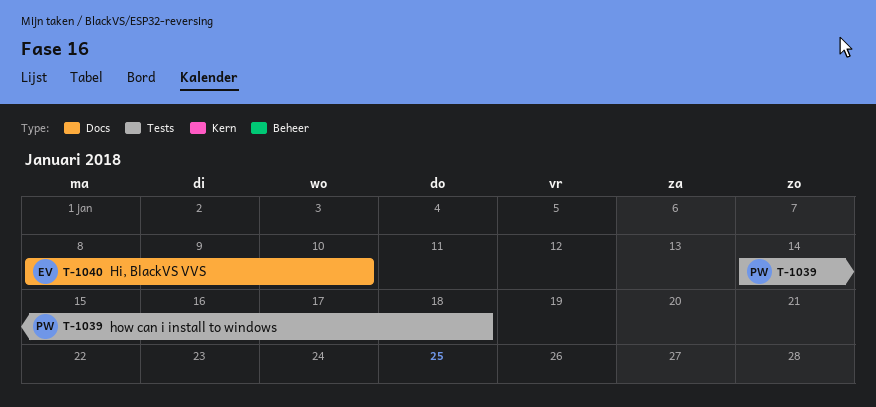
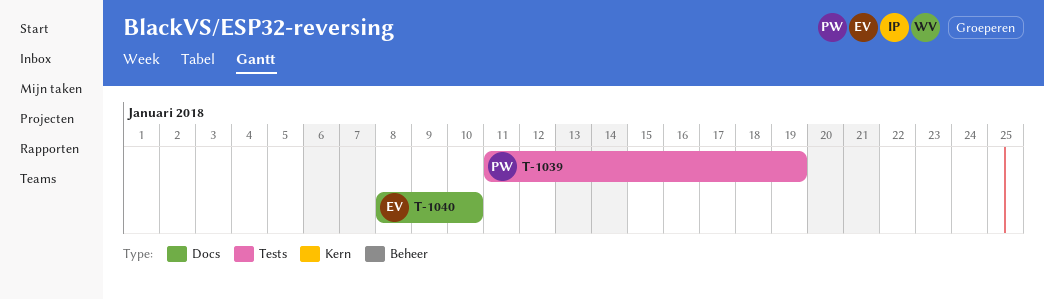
T-1039, start: Jan 14 -> Jan 11
T-1039, due: Jan 18 -> Jan 19

